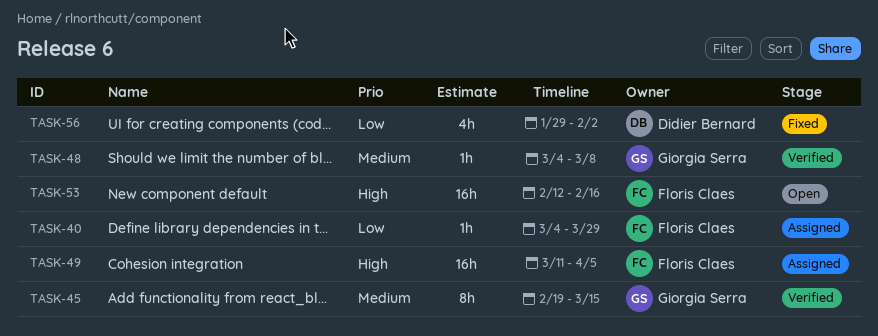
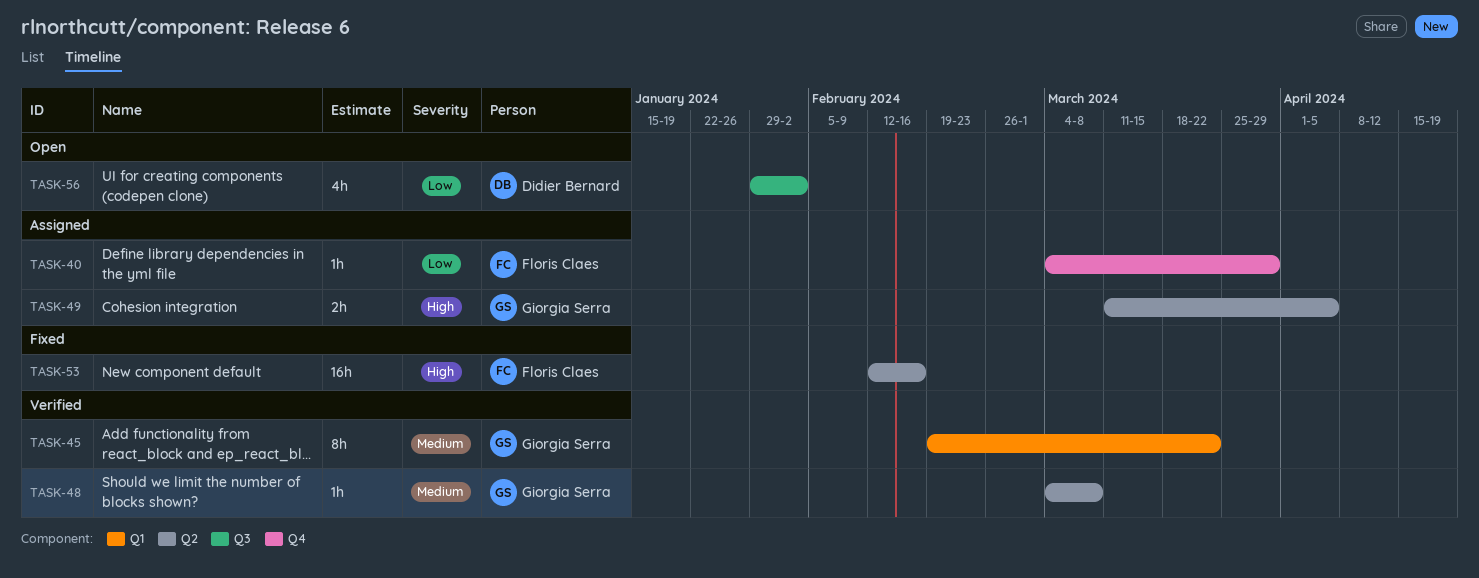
TASK-45, due: Mar 15 -> Mar 22
TASK-49, owner: Floris Claes -> Giorgia Serra
TASK-49, estimate: 16h -> 2h
TASK-53, status: Open -> Fixed
TASK-56, status: Fixed -> Open

